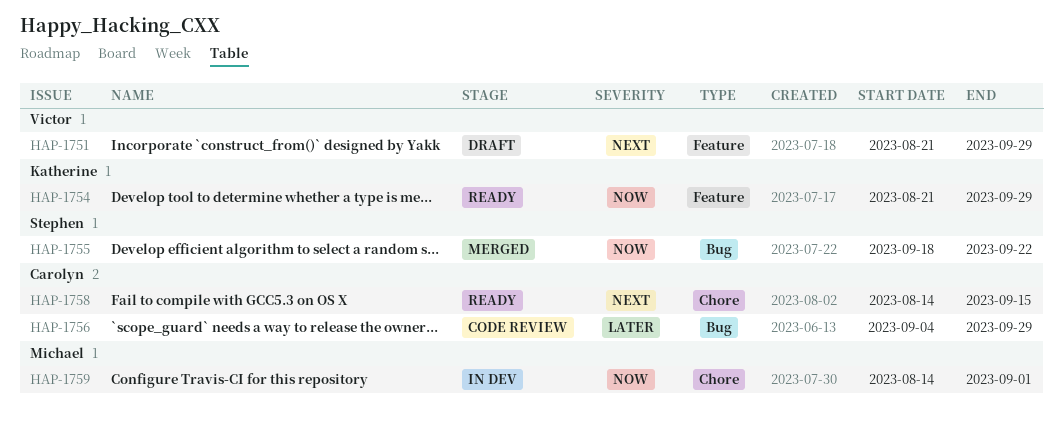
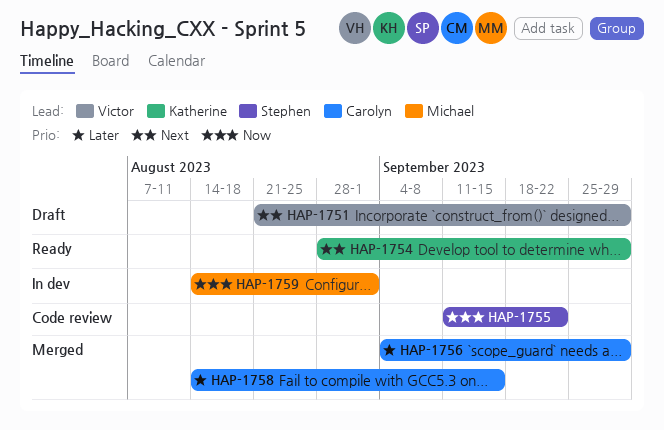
HAP-1754, priority: Now -> Next
HAP-1754, start: Aug 21 -> Aug 28
HAP-1755, status: Merged -> Code review
HAP-1755, start: Sep 18 -> Sep 11
HAP-1756, status: Code review -> Merged
HAP-1758, status: Ready -> Merged
HAP-1758, priority: Next -> Later

